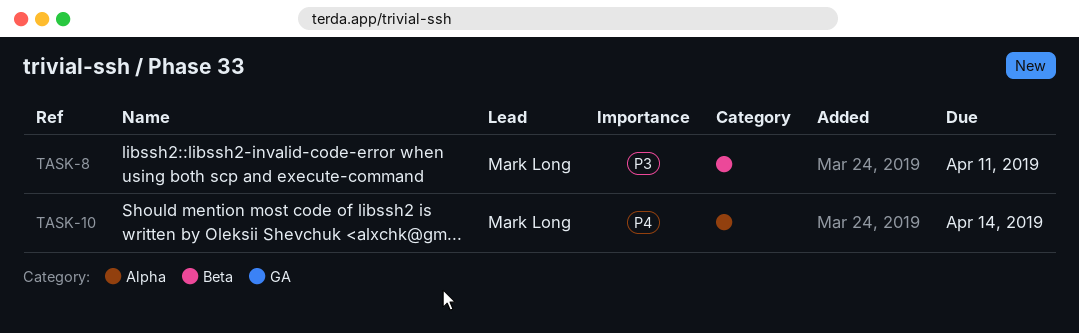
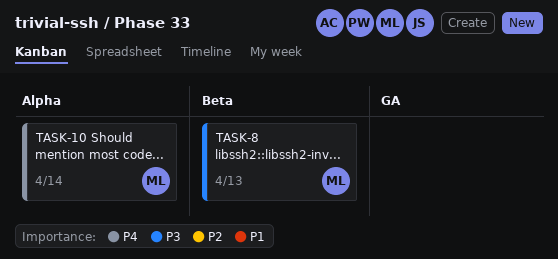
TASK-8, due: Apr 11 -> Apr 13

